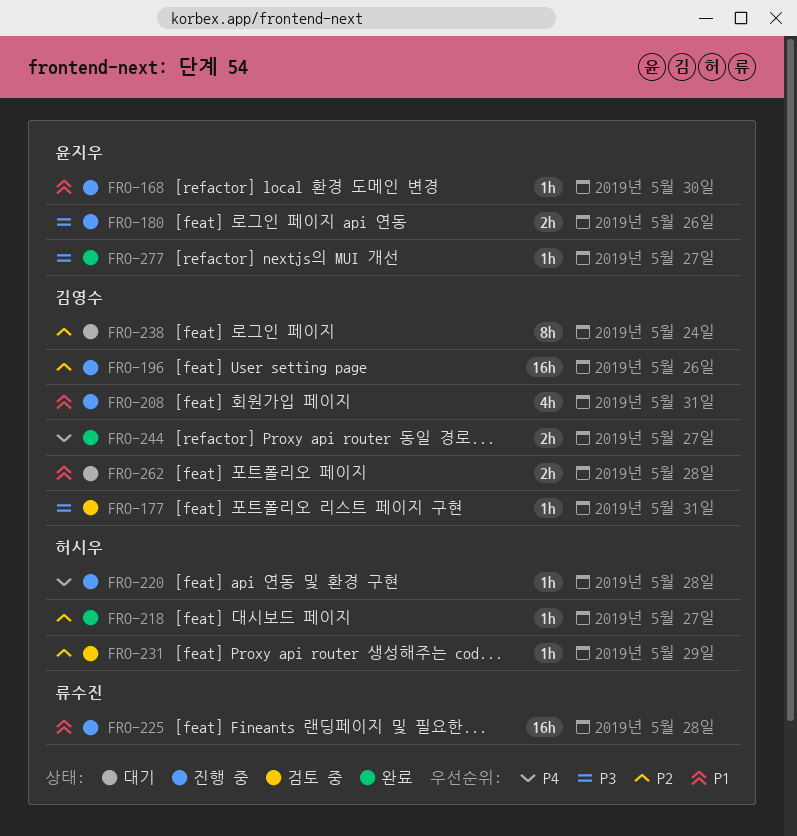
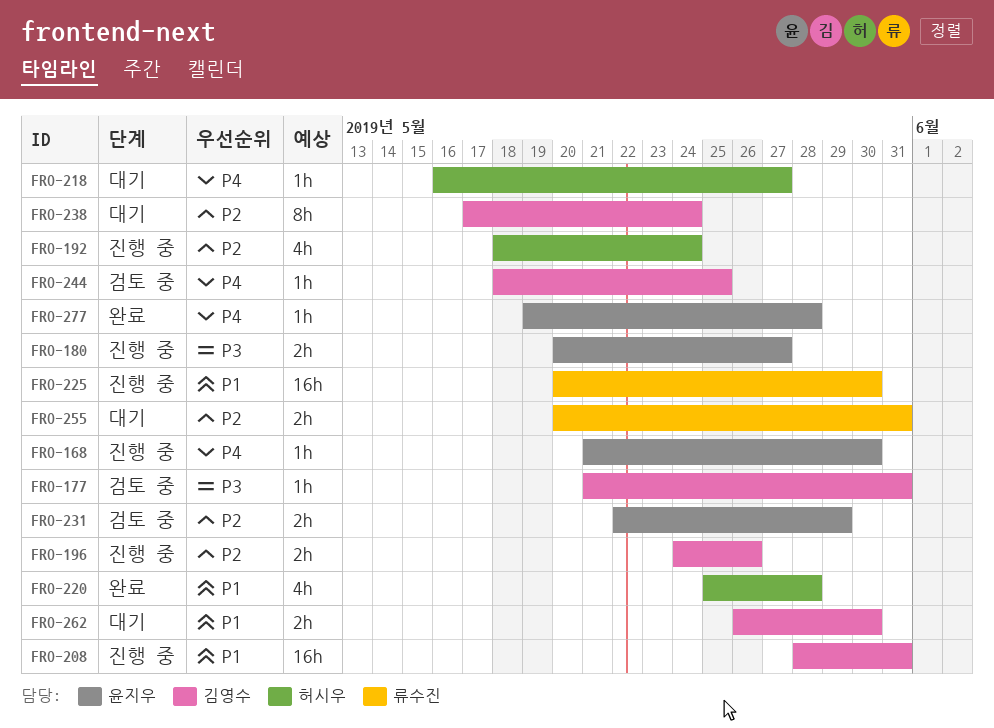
FRO-168, priority: P1 -> P4
FRO-180, due: May 26 -> May 27
FRO-192: none -> present
FRO-196, estimate: 16h -> 2h
FRO-208, estimate: 4h -> 16h
FRO-218, status: 완료 -> 대기
FRO-218, priority: P2 -> P4
FRO-220, status: 진행 중 -> 완료
FRO-220, priority: P4 -> P1
FRO-220, estimate: 1h -> 4h
FRO-225, due: May 28 -> May 30
FRO-231, owner: 허시우 -> 윤지우
FRO-231, estimate: 1h -> 2h
FRO-244, status: 완료 -> 검토 중
FRO-244, estimate: 2h -> 1h
FRO-244, due: May 27 -> May 25
FRO-255: none -> present
FRO-262, due: May 28 -> May 30
FRO-277, priority: P3 -> P4
FRO-277, due: May 27 -> May 28

